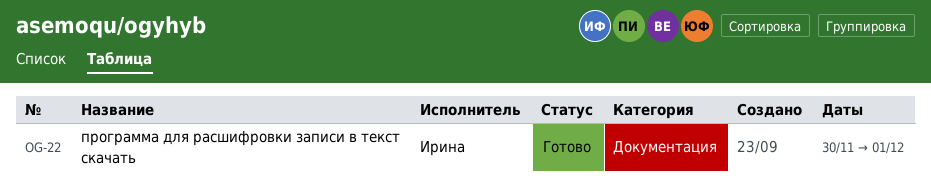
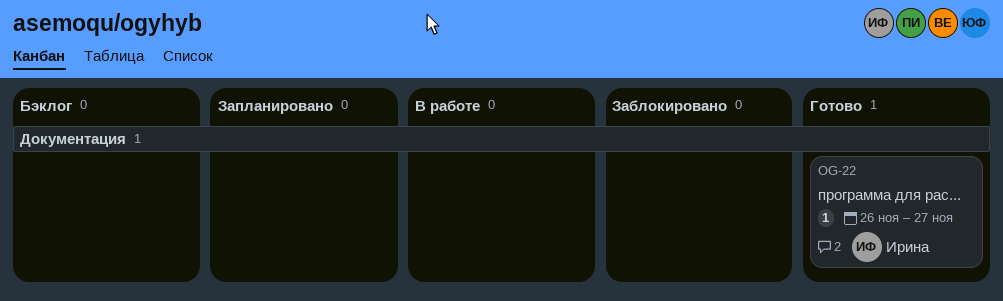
OG-22, start: Nov 30 -> Nov 26
OG-22, due: Dec 1 -> Nov 27

